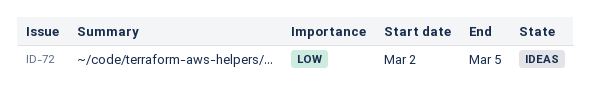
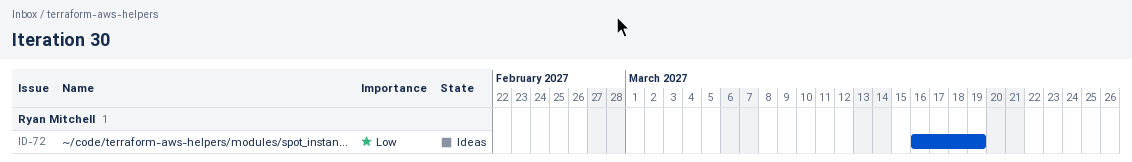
ID-72, start: Mar 2 -> Mar 16
ID-72, due: Mar 5 -> Mar 19

